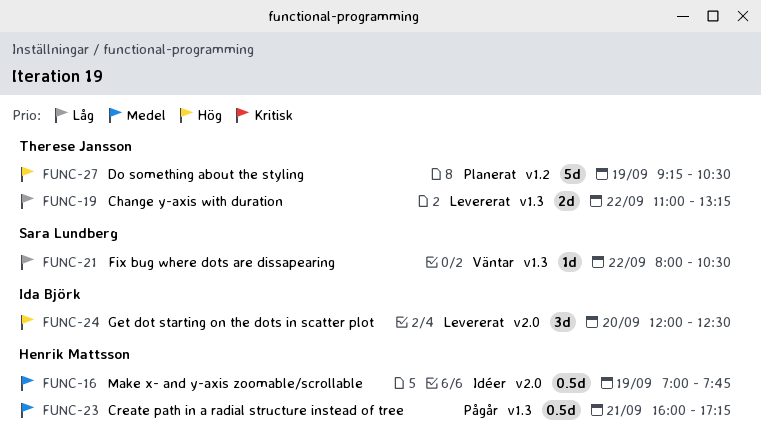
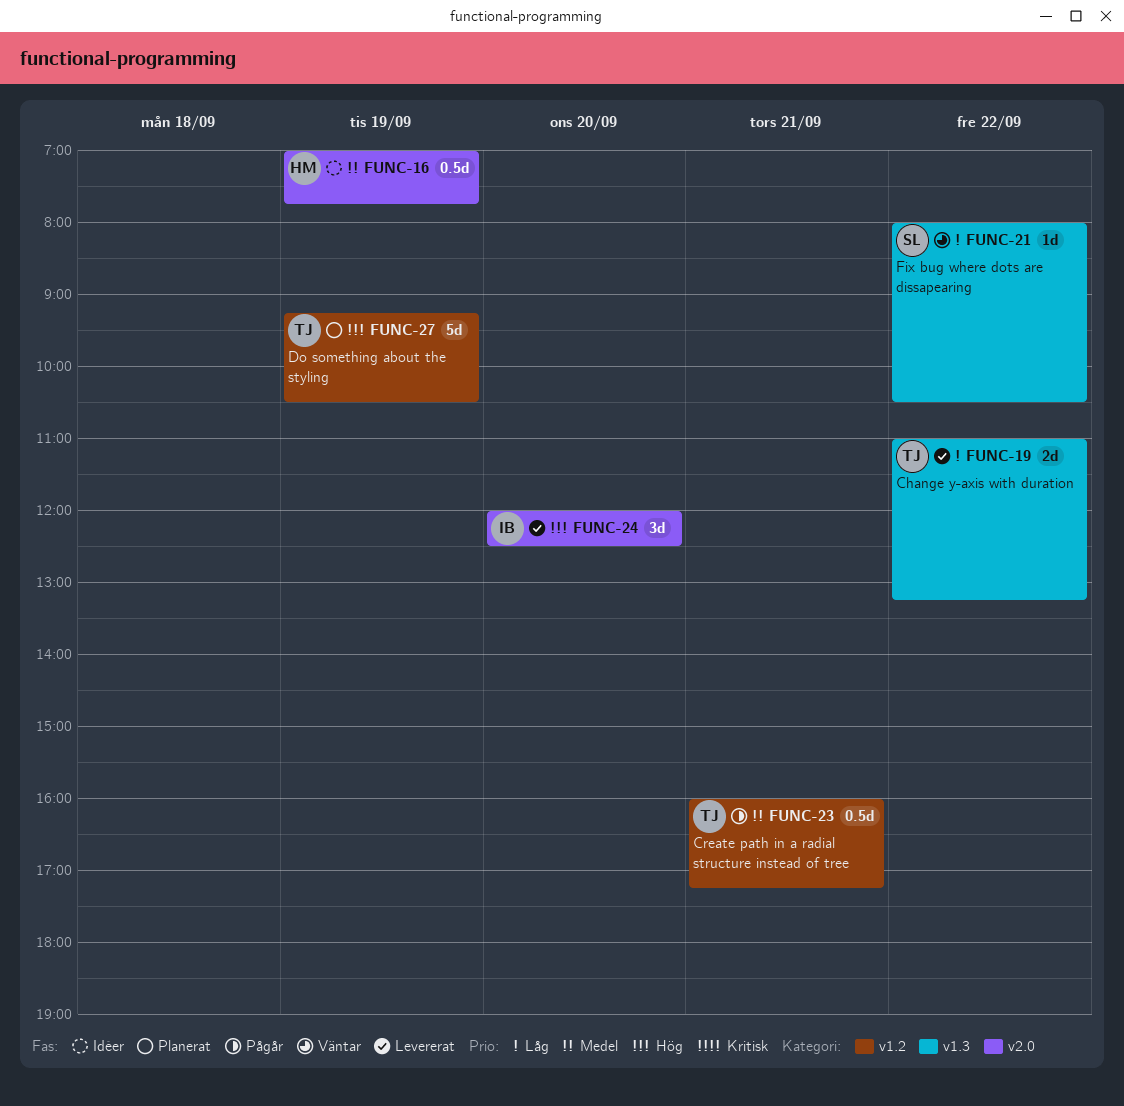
FUNC-23, owner: Henrik Mattsson -> Therese Jansson
FUNC-23, label: v1.3 -> v1.2

